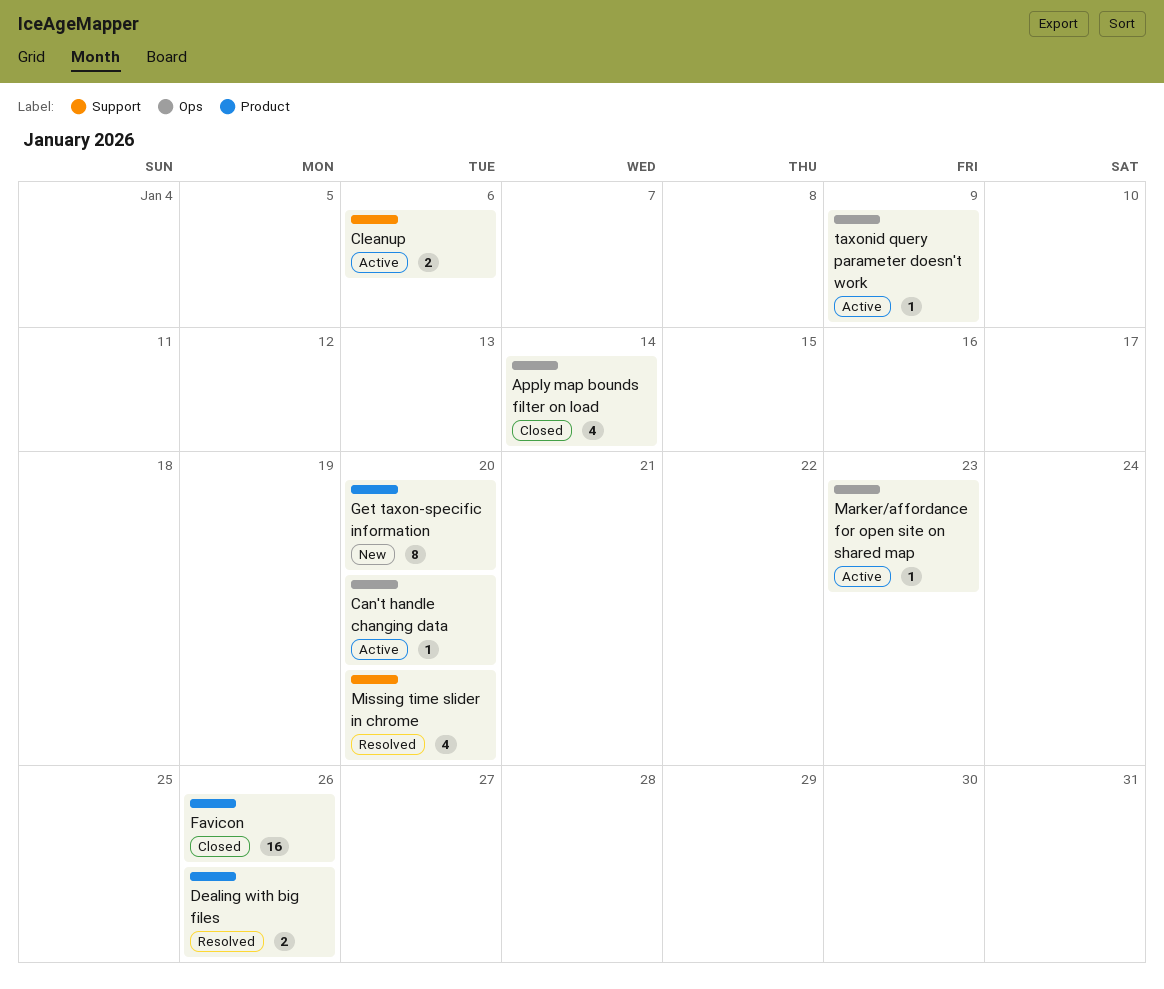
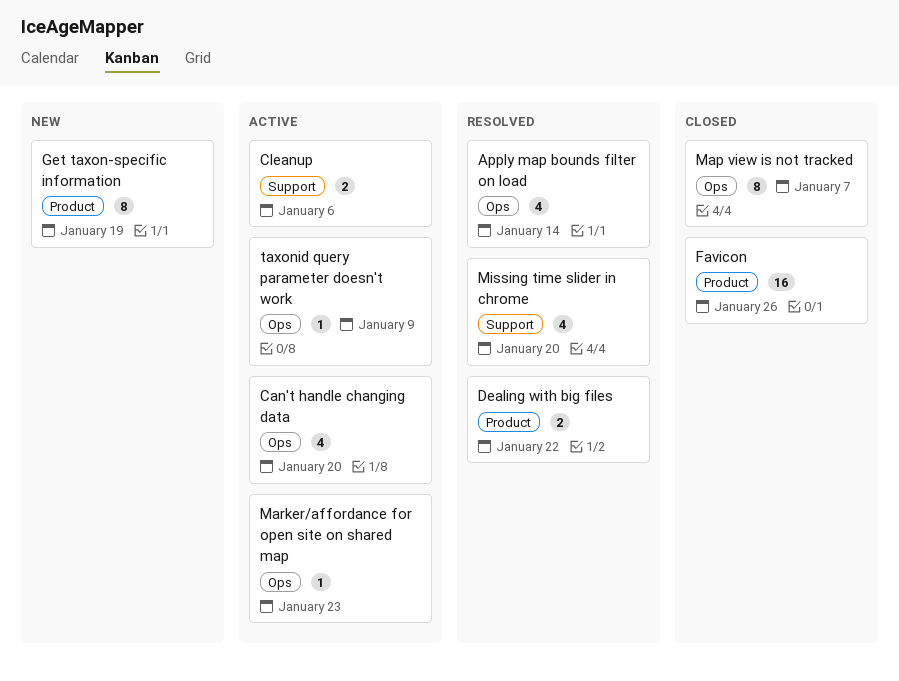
Apply map bounds filter on load, status: Closed -> Resolved
Can't handle changing data, estimate: 1 -> 4
Dealing with big files, due: Jan 26 -> Jan 22
Get taxon-specific information, due: Jan 20 -> Jan 19
Map view is not tracked: none -> present

